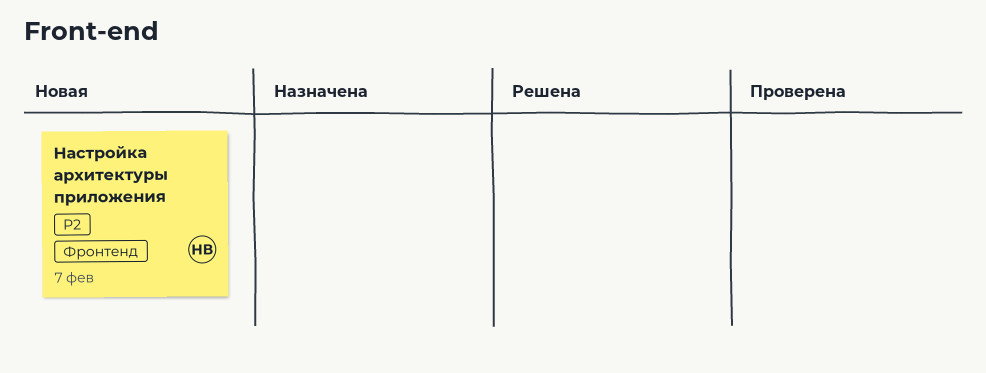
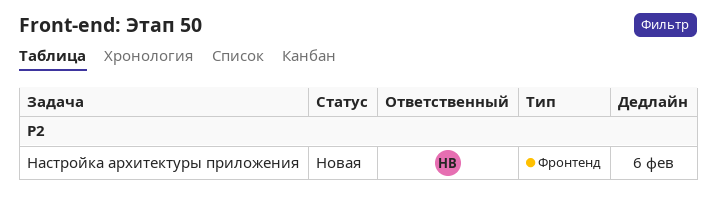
Настройка архитектуры приложения, due: Feb 7 -> Feb 6

